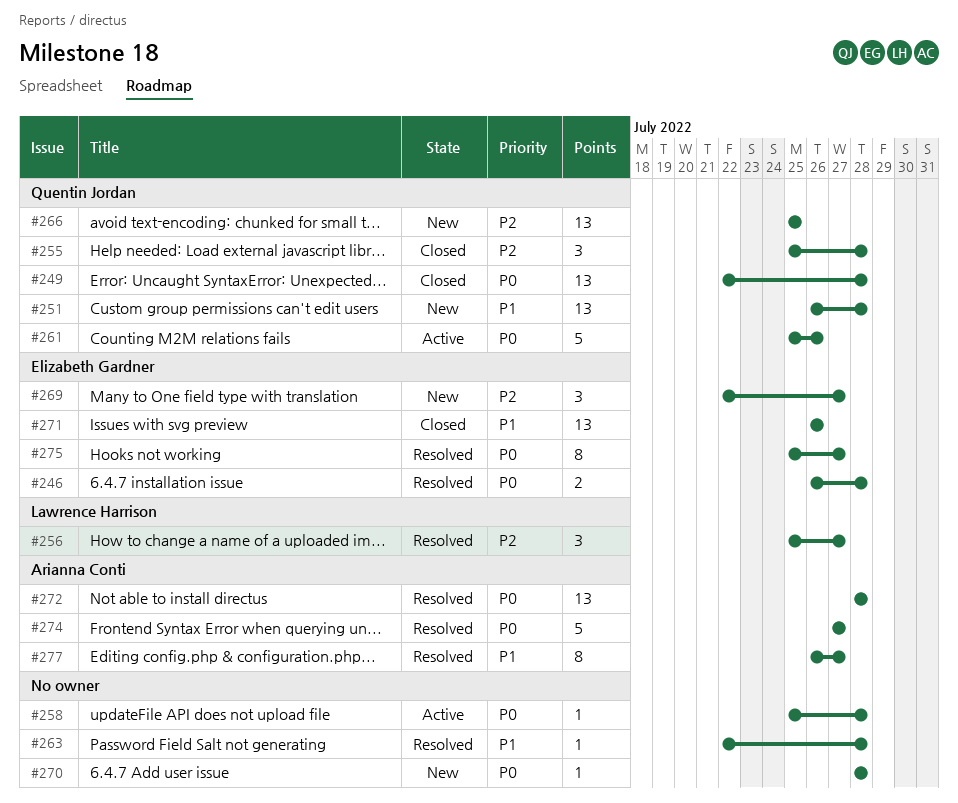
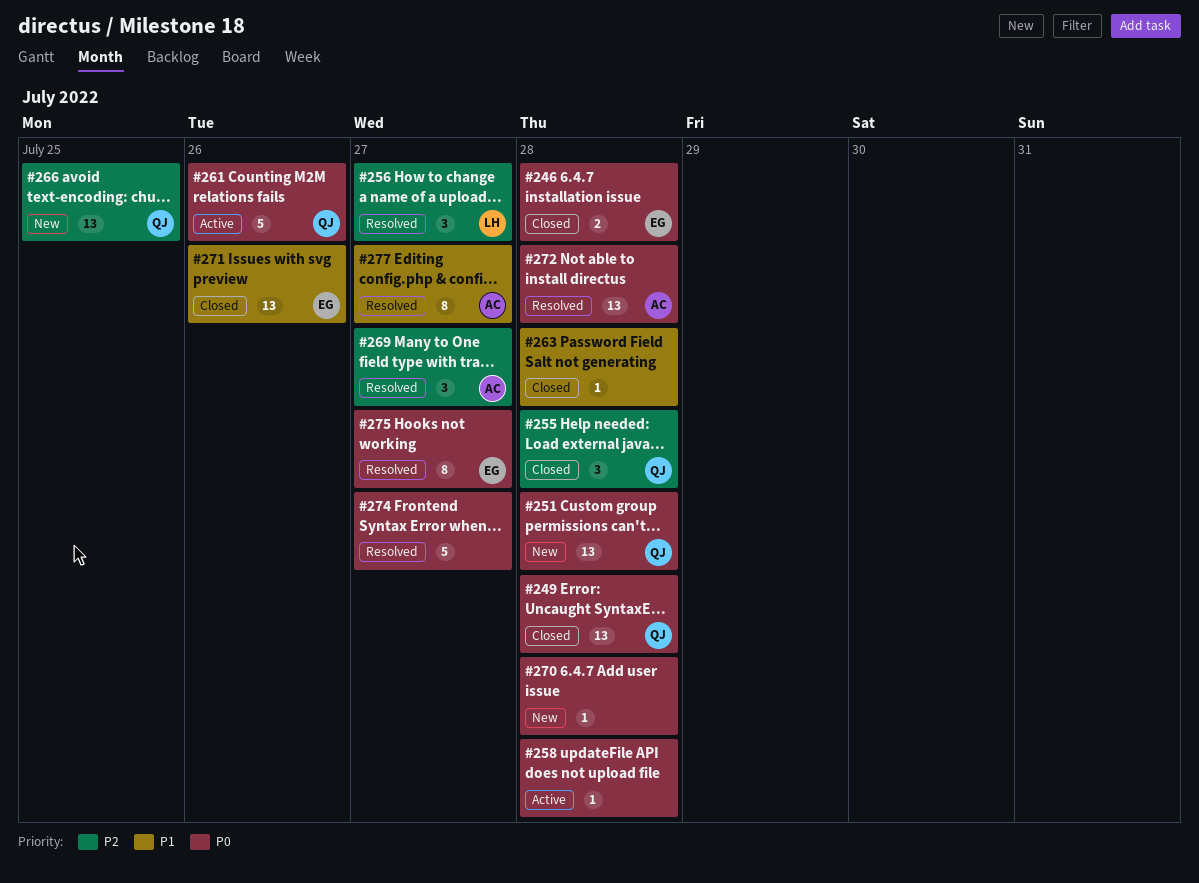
#246, status: Resolved -> Closed
#251, priority: P1 -> P0
#263, status: Resolved -> Closed
#269, status: New -> Resolved
#269, owner: Elizabeth Gardner -> Arianna Conti
#274, owner: Arianna Conti -> none

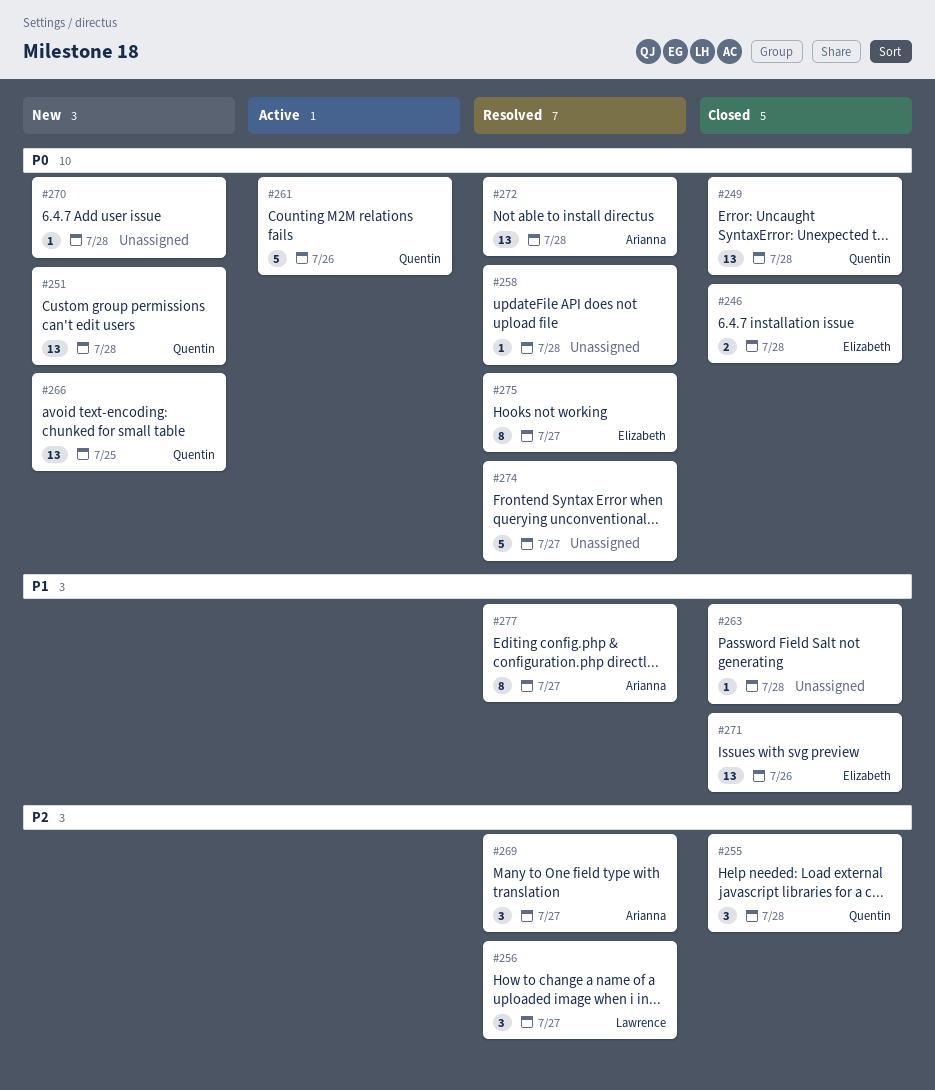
#258, status: Active -> Resolved
#266, priority: P2 -> P0

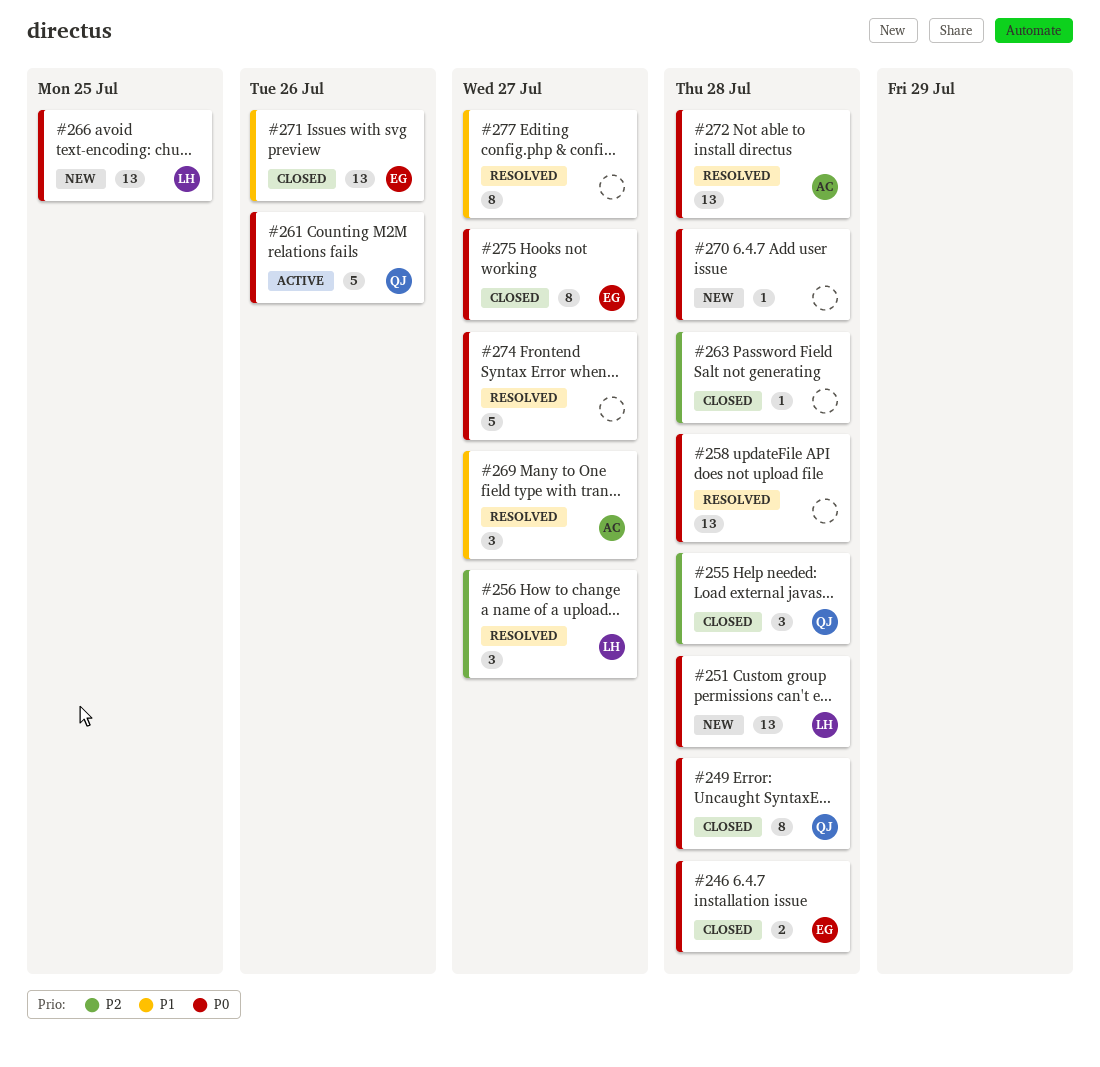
#249, estimate: 13 -> 8
#251, owner: Quentin -> Lawrence
#258, estimate: 1 -> 13
#263, priority: P1 -> P2
#266, owner: Quentin -> Lawrence
#269, priority: P2 -> P1
#275, status: Resolved -> Closed
#277, owner: Arianna -> none

